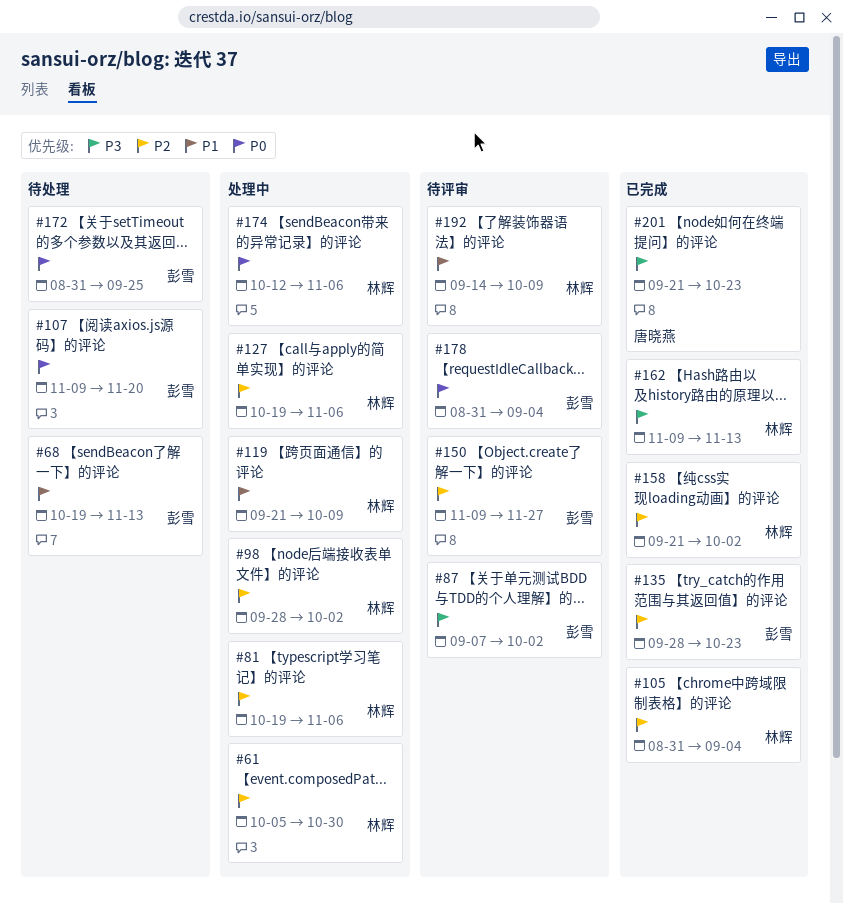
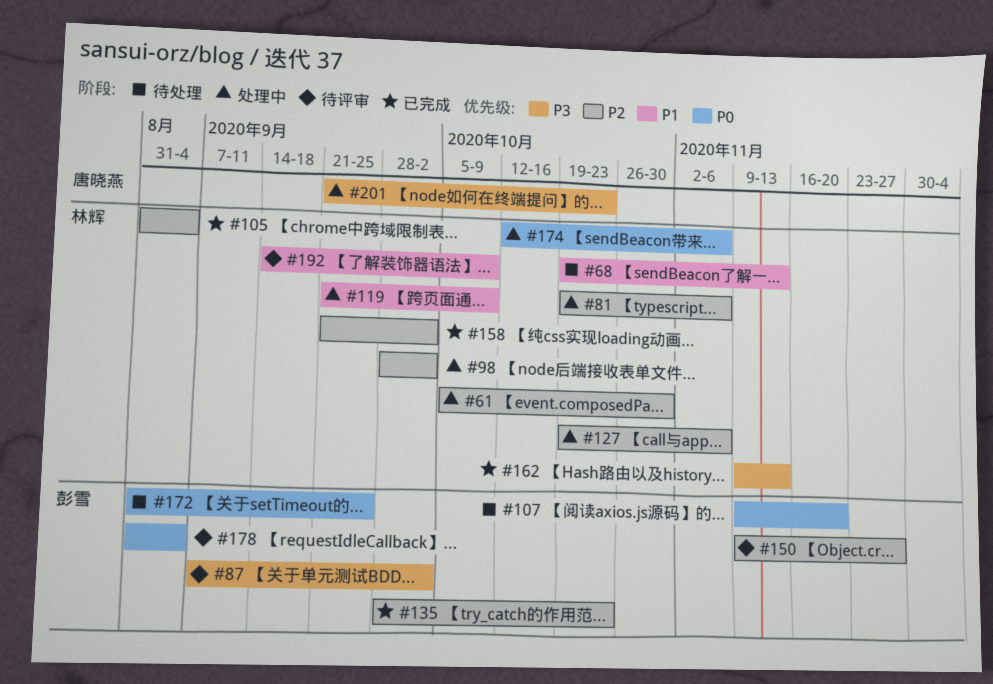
#68, owner: 彭雪 -> 林辉
#201, status: 已完成 -> 处理中

